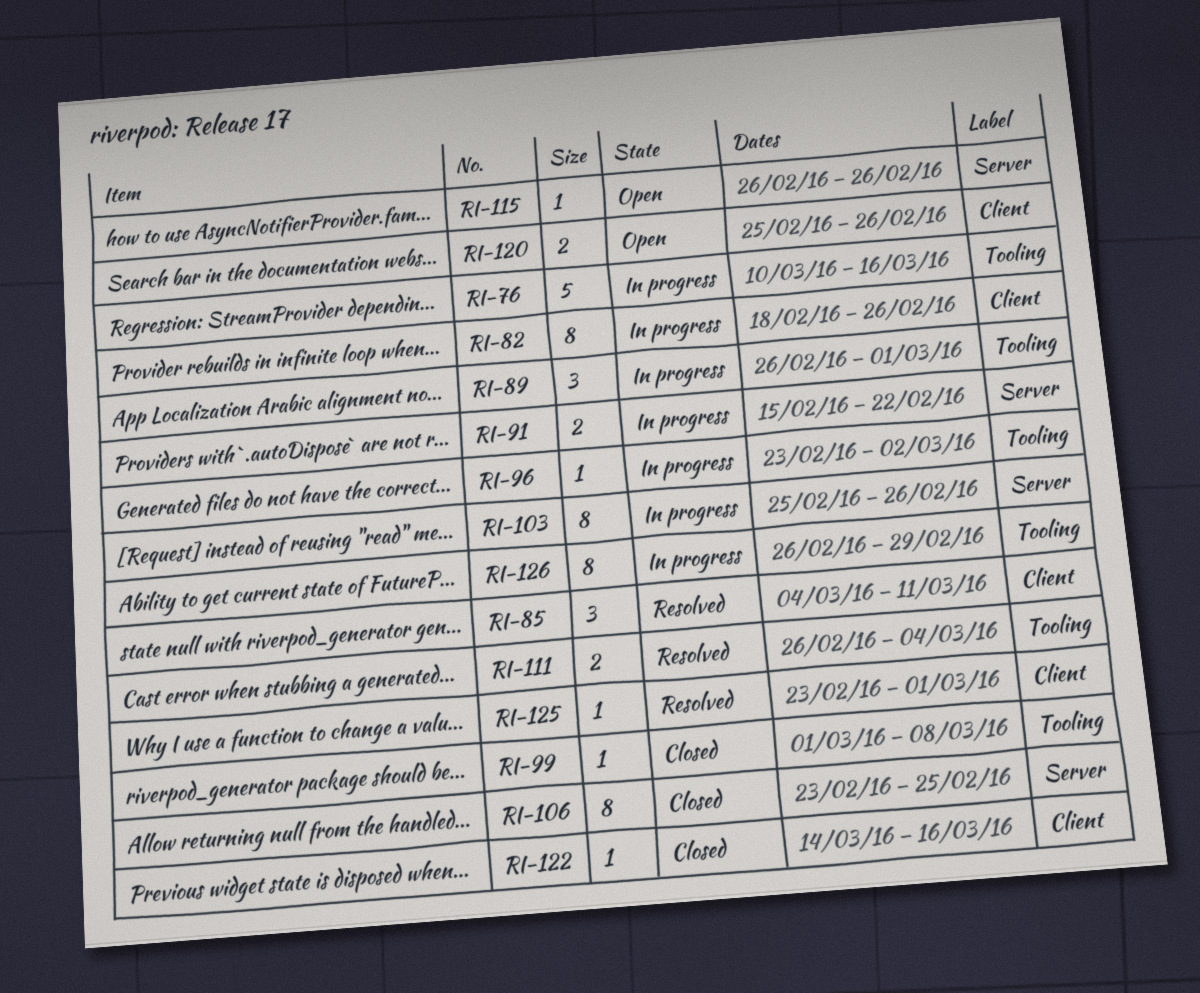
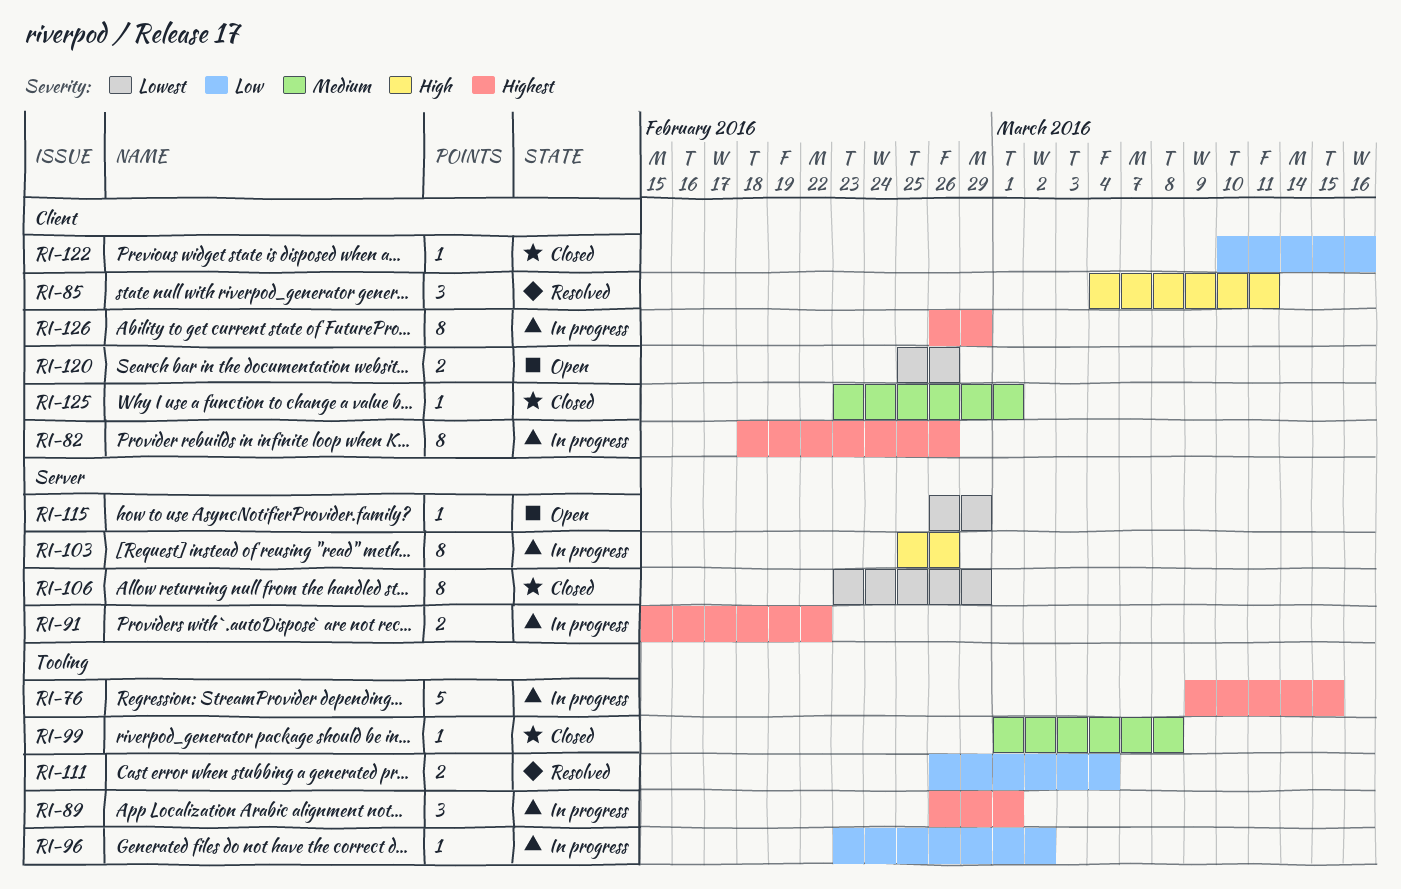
RI-76, start: Mar 10 -> Mar 9
RI-76, due: Mar 16 -> Mar 15
RI-106, due: Feb 25 -> Feb 29
RI-115, due: Feb 26 -> Feb 29
RI-122, start: Mar 14 -> Mar 10
RI-125, status: Resolved -> Closed
RI-126, label: Tooling -> Client

